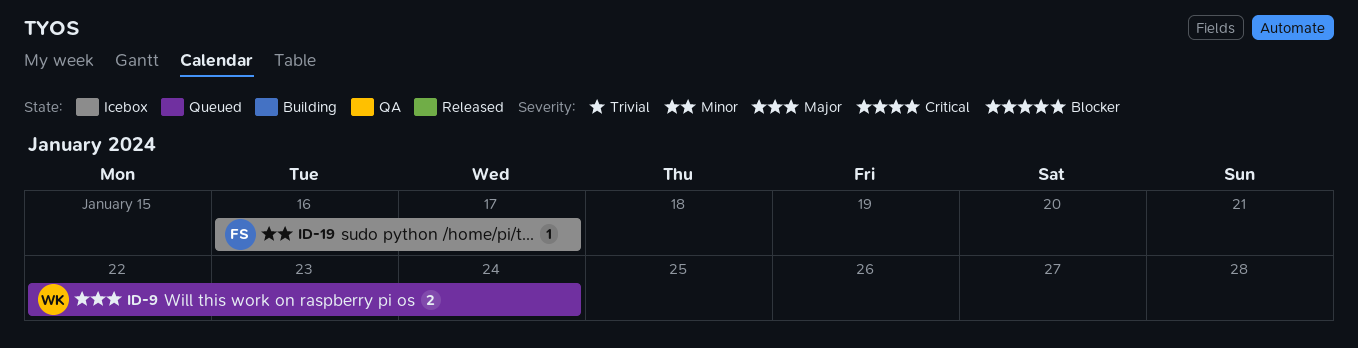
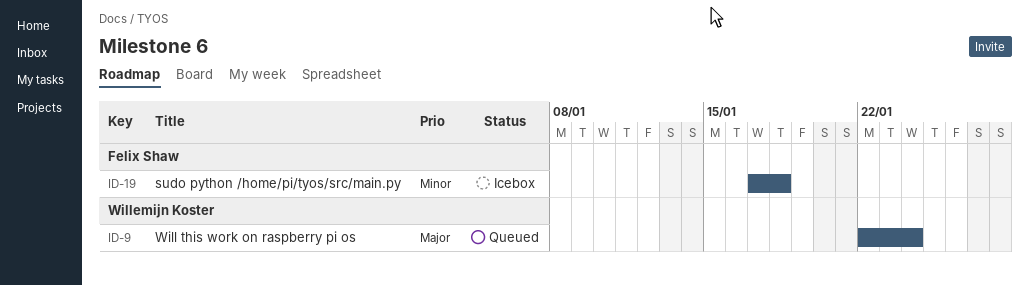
ID-19, start: Jan 16 -> Jan 17
ID-19, due: Jan 17 -> Jan 18

